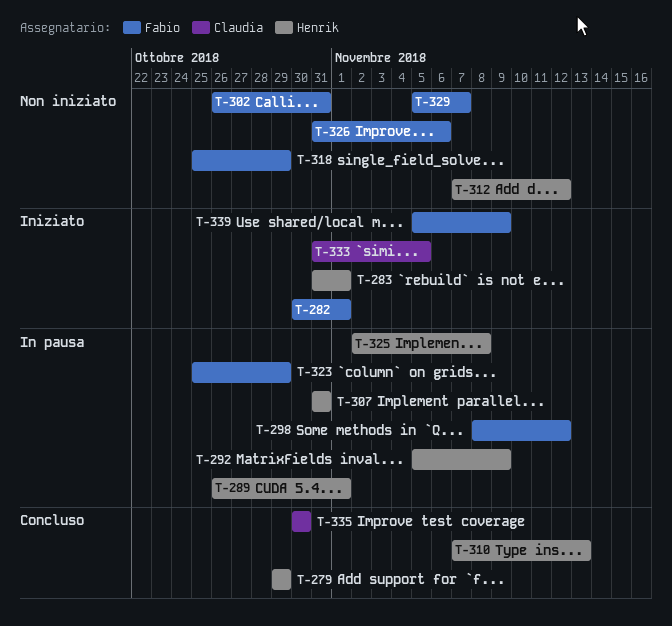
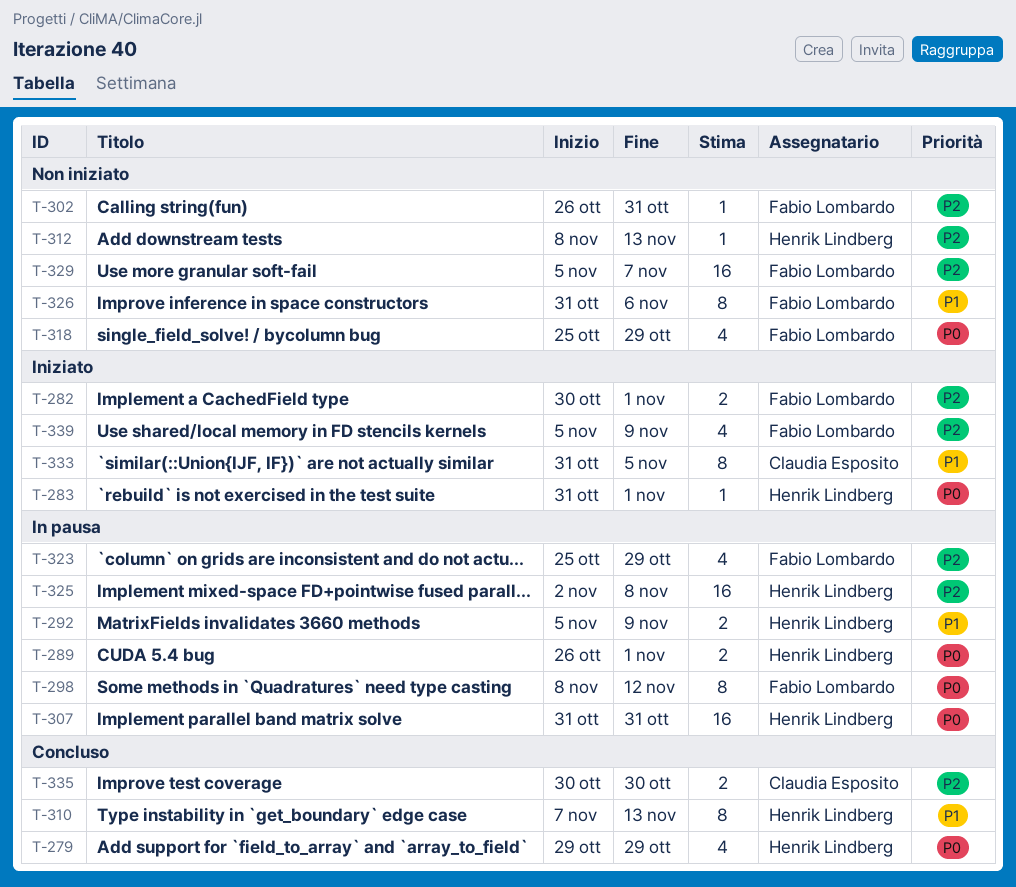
T-312, start: Nov 7 -> Nov 8
T-312, due: Nov 12 -> Nov 13

